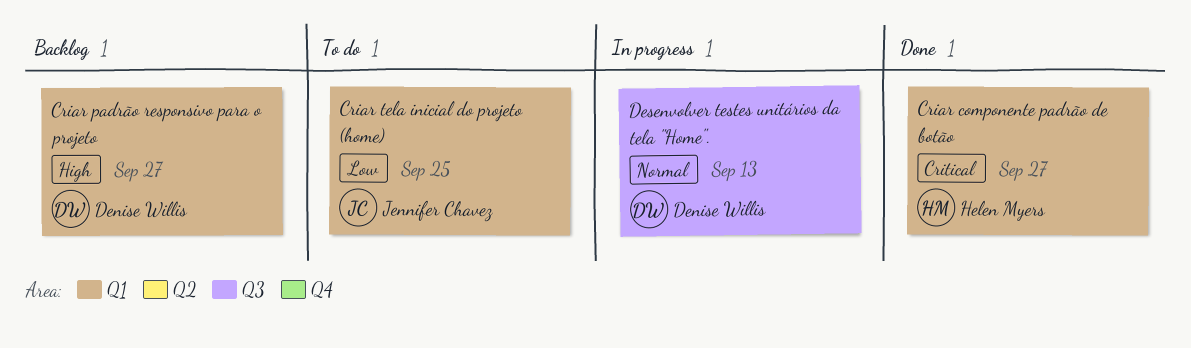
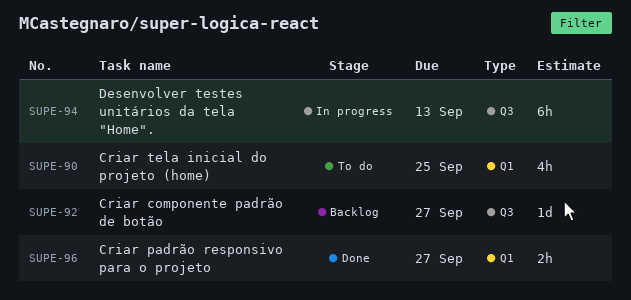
Criar componente padrão de botão, status: Done -> Backlog
Criar componente padrão de botão, label: Q1 -> Q3
Criar padrão responsivo para o projeto, status: Backlog -> Done

